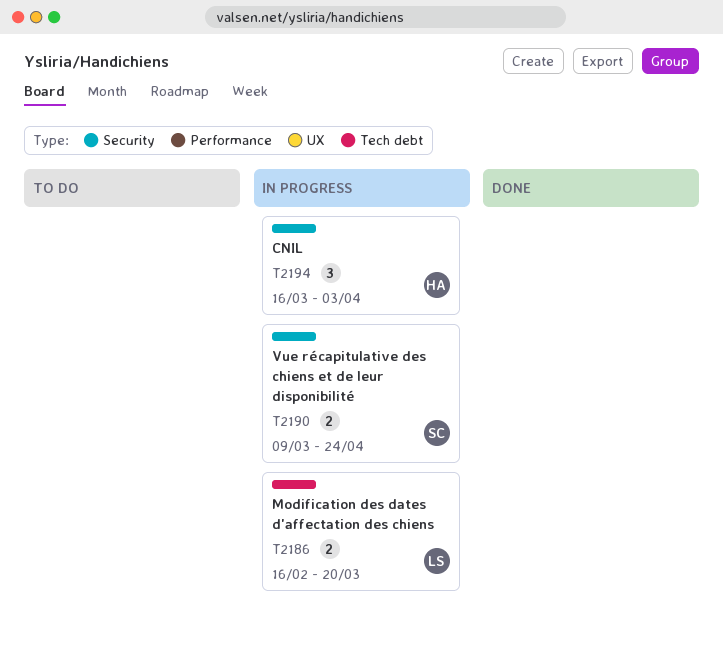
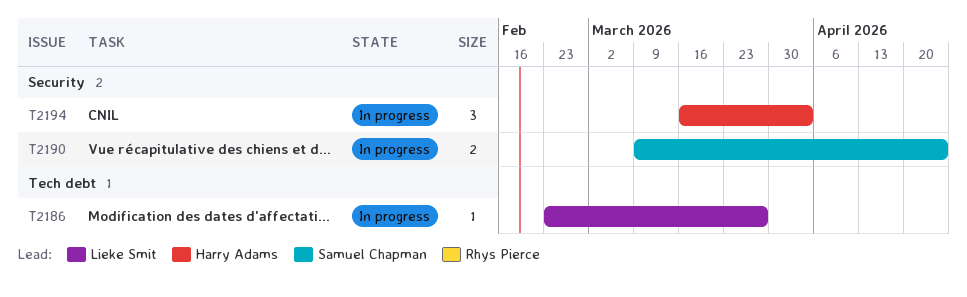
T2186, estimate: 2 -> 1
T2186, start: Feb 16 -> Feb 23
T2186, due: Mar 20 -> Mar 27

